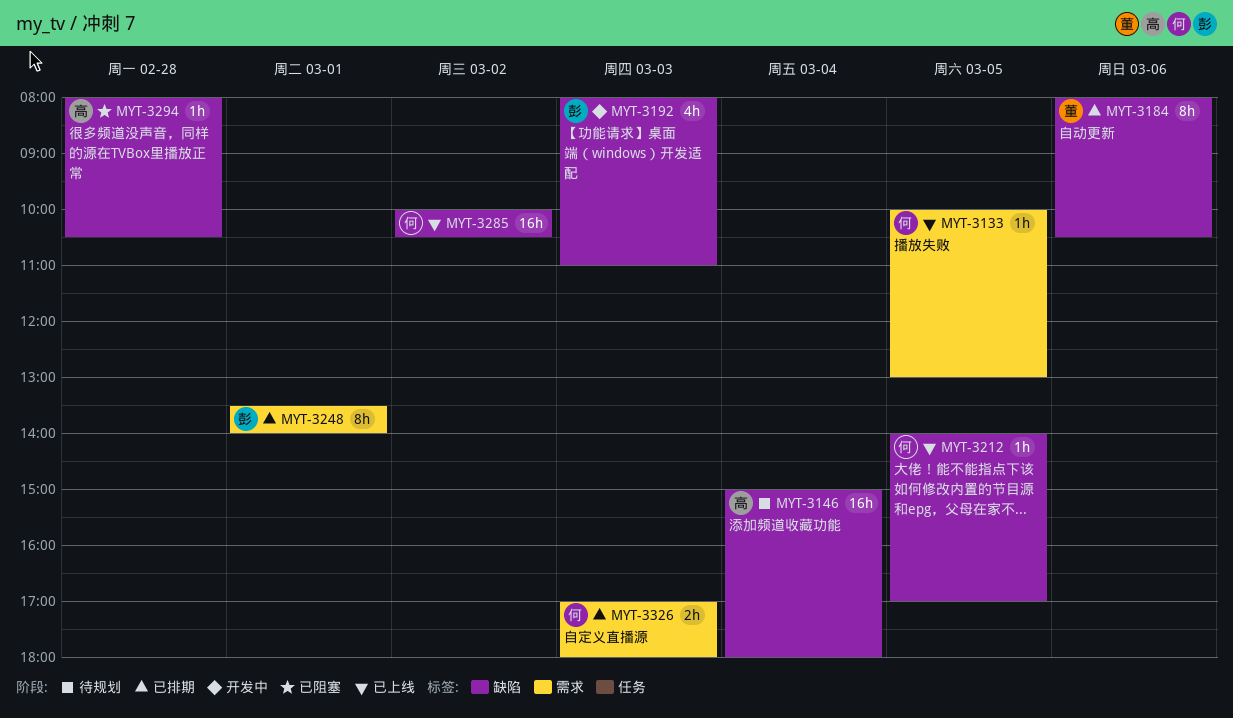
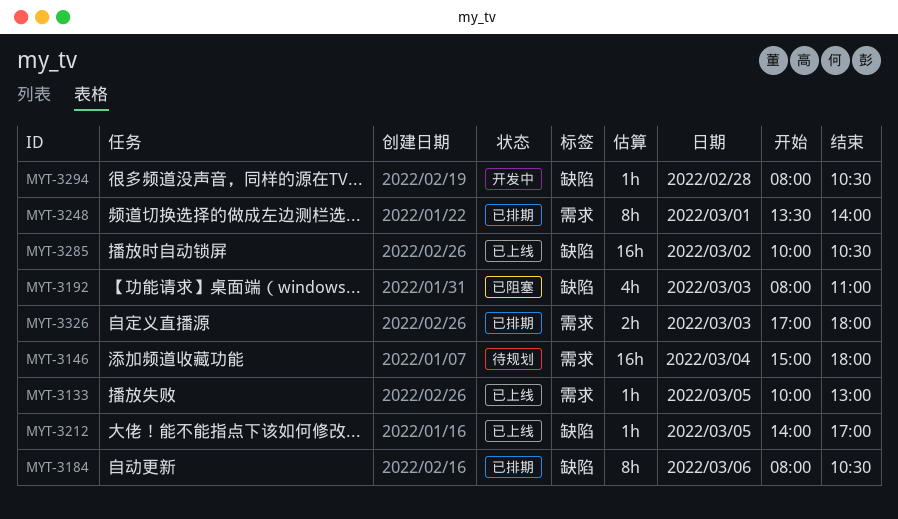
MYT-3146, label: 缺陷 -> 需求
MYT-3192, status: 开发中 -> 已阻塞
MYT-3294, status: 已阻塞 -> 开发中

